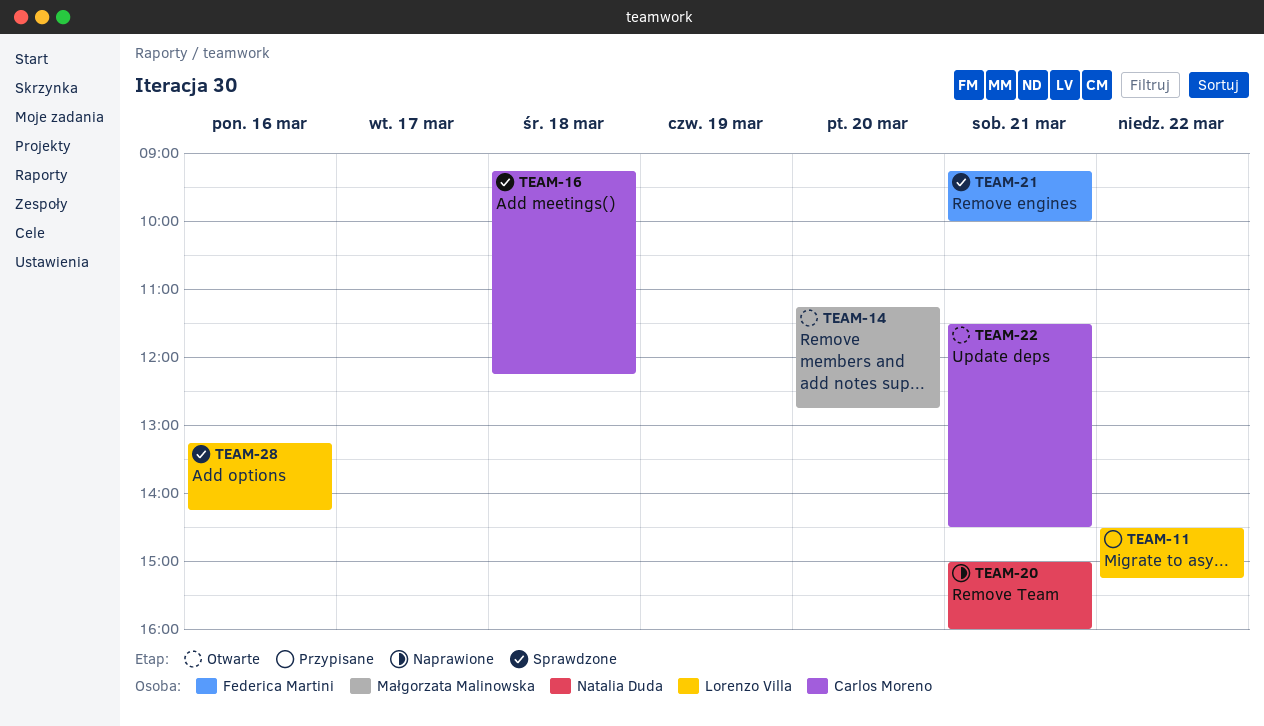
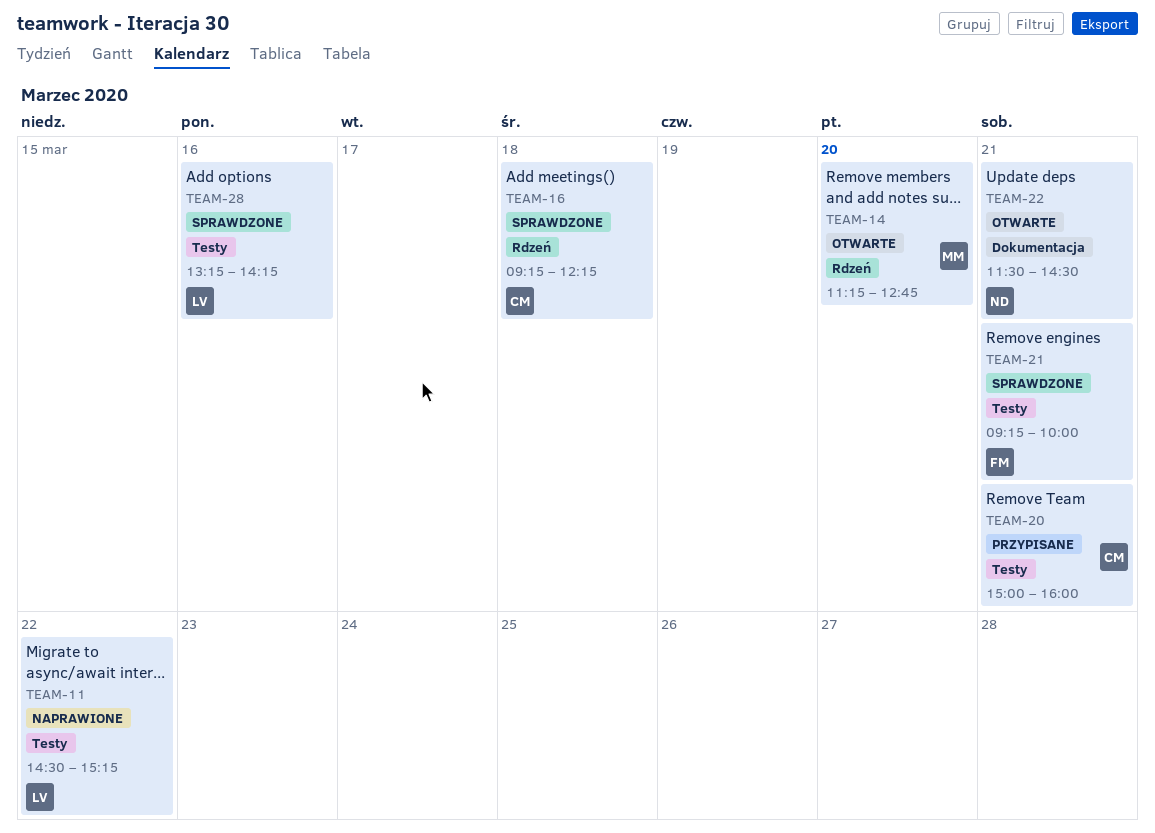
TEAM-11, status: Przypisane -> Naprawione
TEAM-20, status: Naprawione -> Przypisane
TEAM-20, owner: Natalia Duda -> Carlos Moreno
TEAM-22, owner: Carlos Moreno -> Natalia Duda

